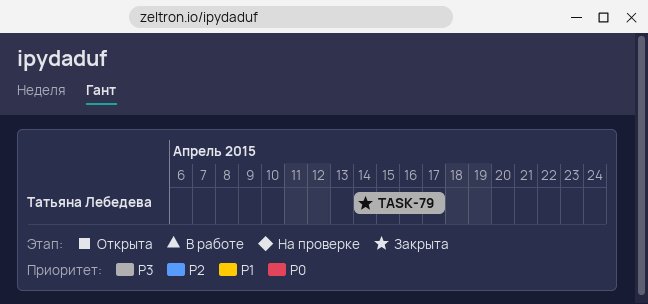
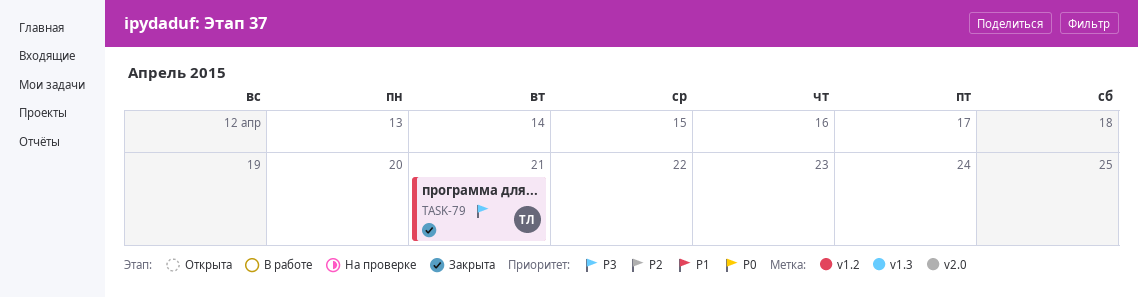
TASK-79, due: Apr 17 -> Apr 21

